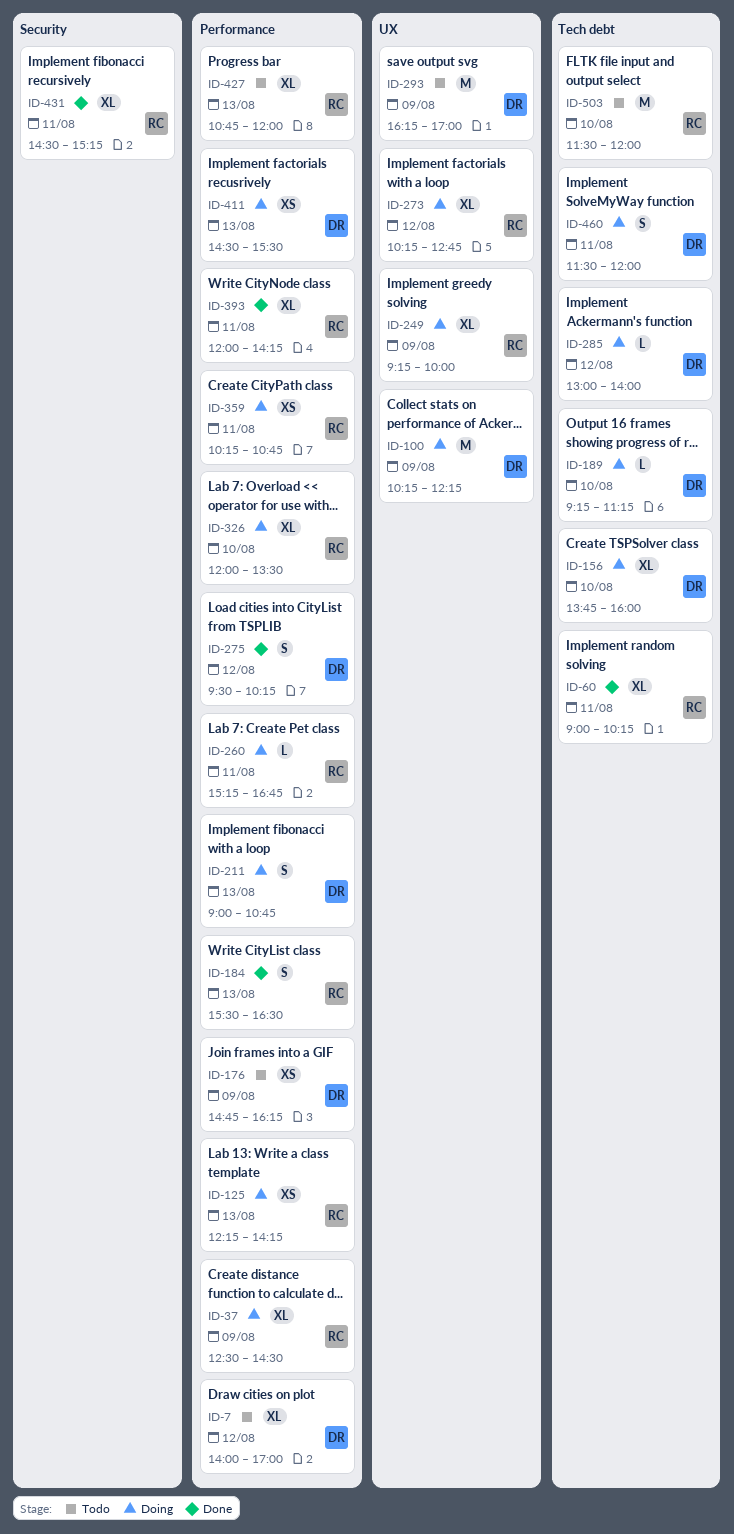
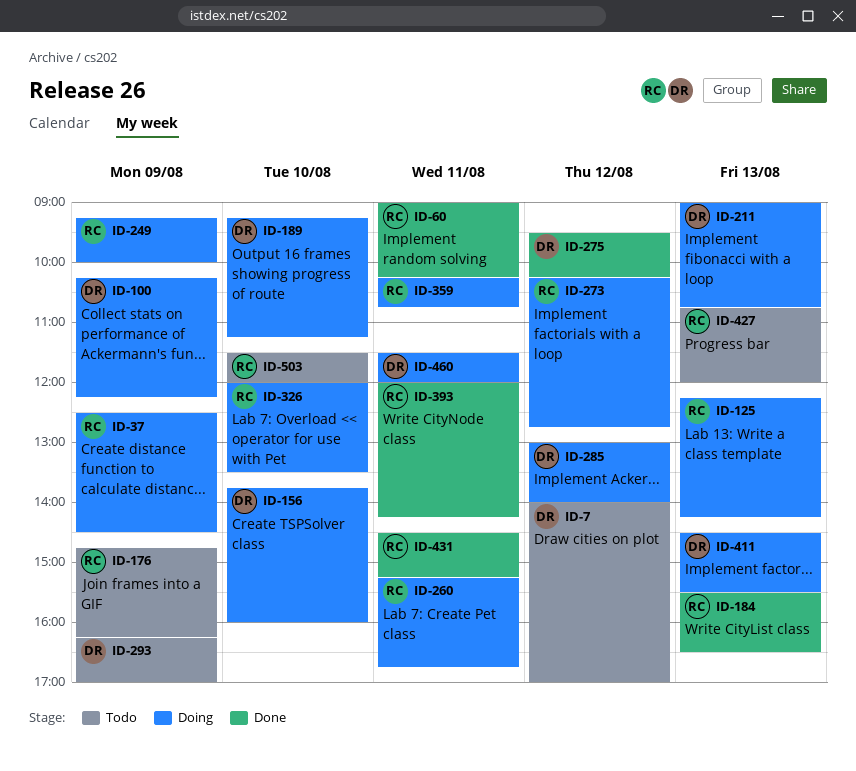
ID-176, owner: DR -> RC

